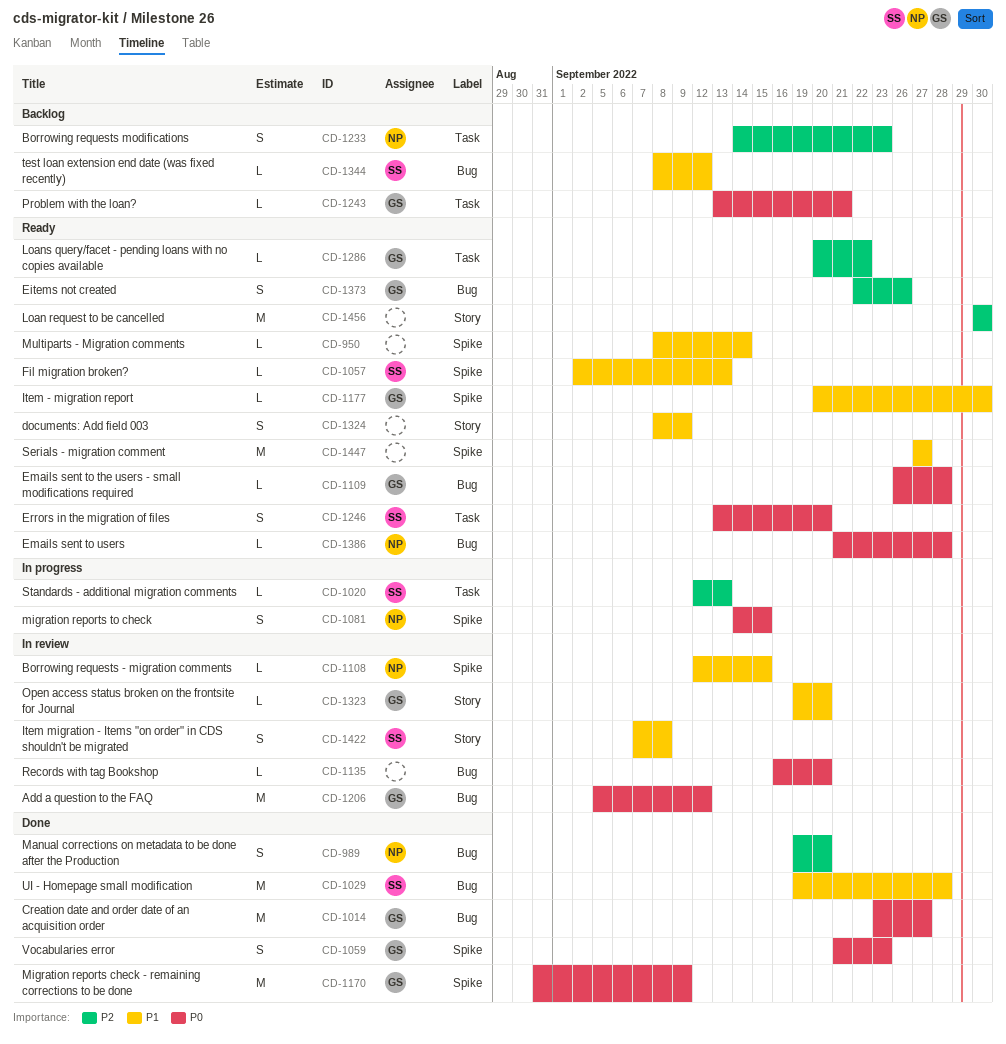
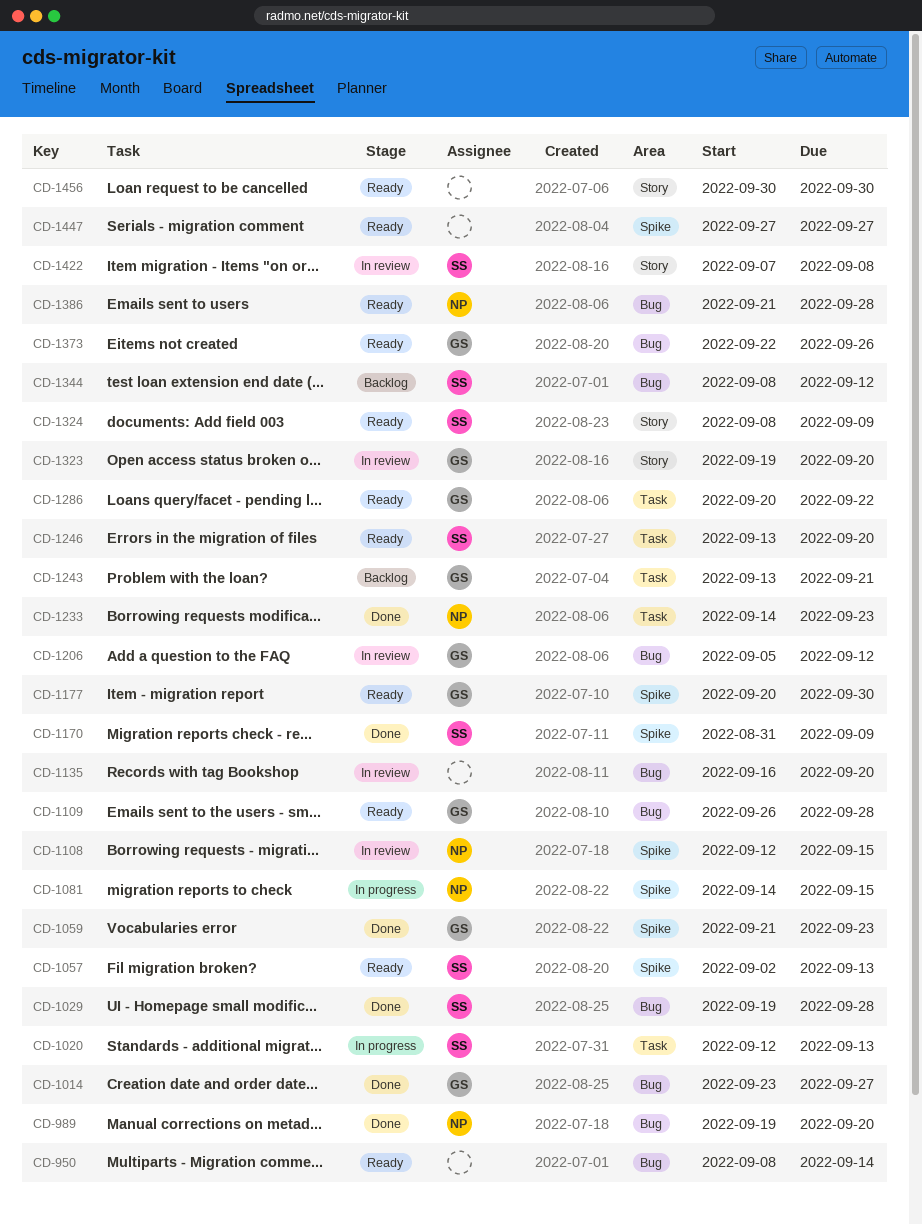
CD-950, label: Spike -> Bug
CD-1170, owner: GS -> SS
CD-1233, status: Backlog -> Done
CD-1324, owner: none -> SS

